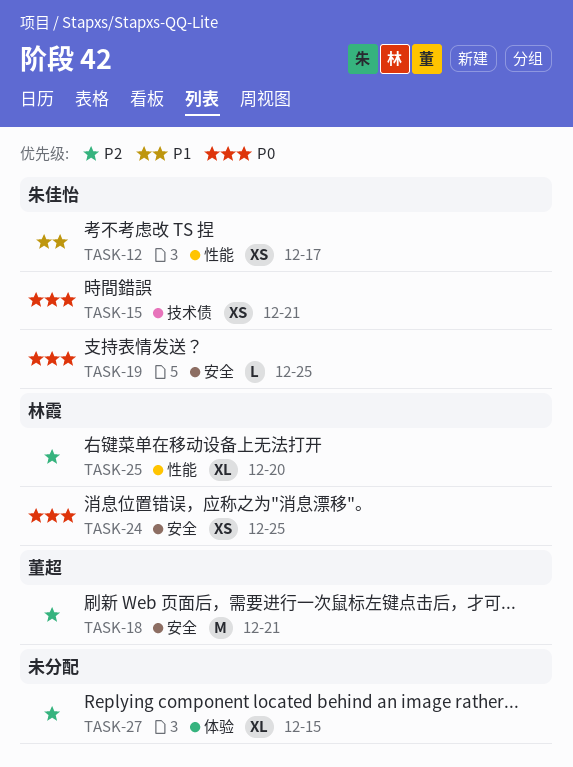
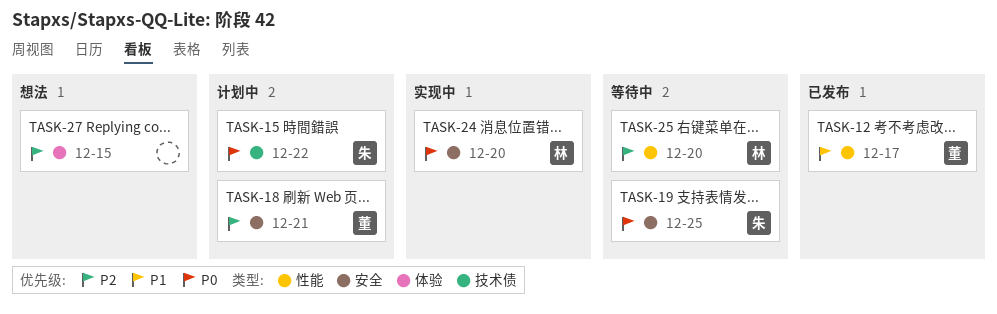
TASK-12, owner: 朱佳怡 -> 董超
TASK-15, due: Dec 21 -> Dec 22
TASK-24, due: Dec 25 -> Dec 20

